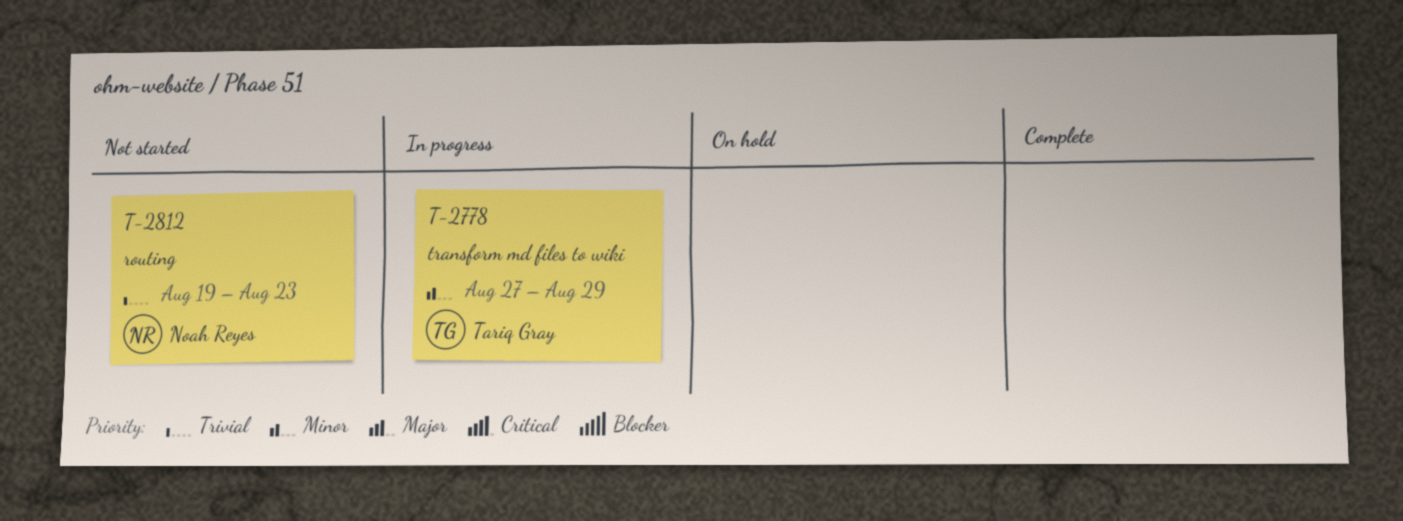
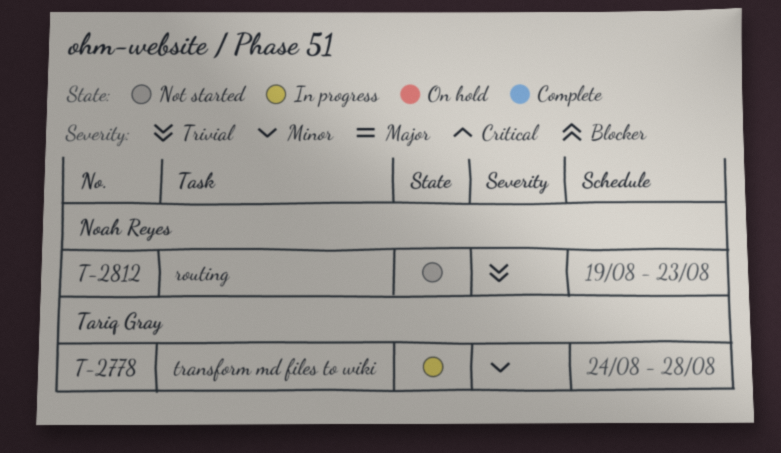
T-2778, start: Aug 27 -> Aug 24
T-2778, due: Aug 29 -> Aug 28

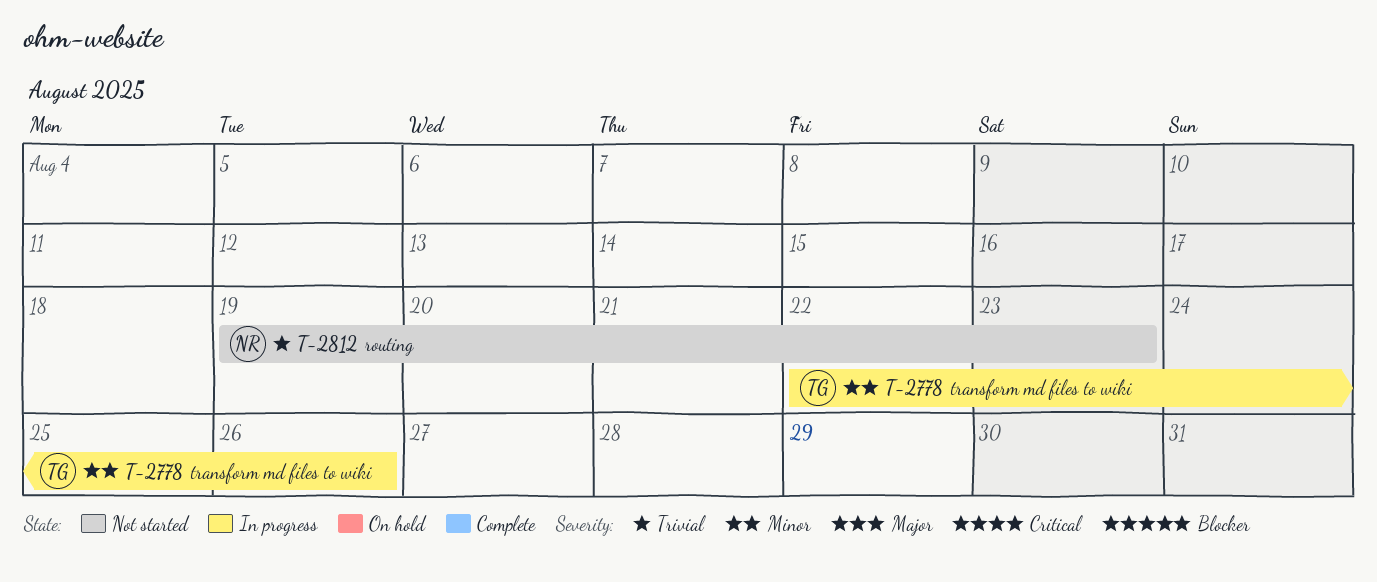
T-2778, start: Aug 24 -> Aug 22
T-2778, due: Aug 28 -> Aug 26

